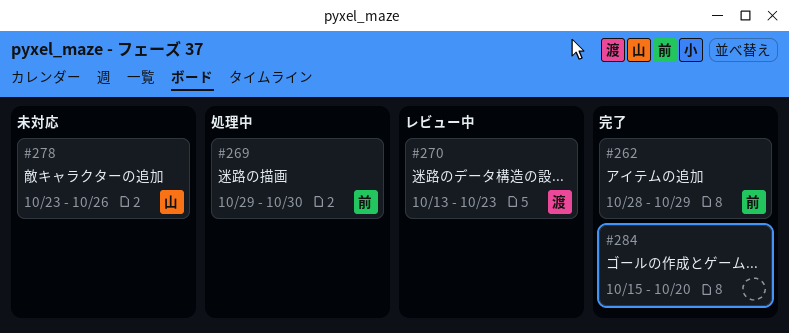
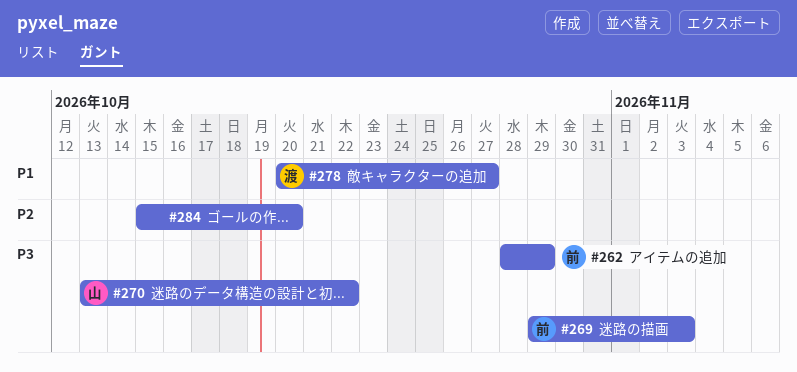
#269, due: Oct 30 -> Nov 3
#270, owner: 渡 -> 山
#270, due: Oct 23 -> Oct 22
#278, owner: 山 -> 渡
#278, start: Oct 23 -> Oct 20
#278, due: Oct 26 -> Oct 27

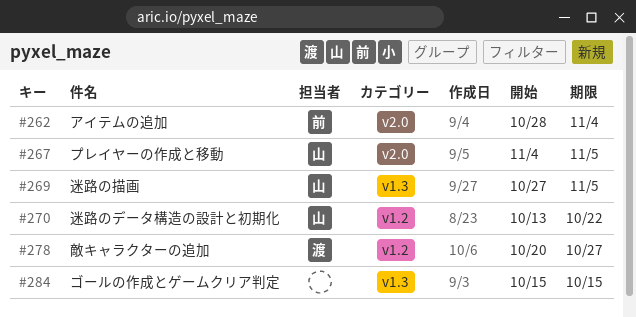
#262, due: Oct 29 -> Nov 4
#267: none -> present
#269, owner: 前 -> 山
#269, start: Oct 29 -> Oct 27
#269, due: Nov 3 -> Nov 5
#284, due: Oct 20 -> Oct 15

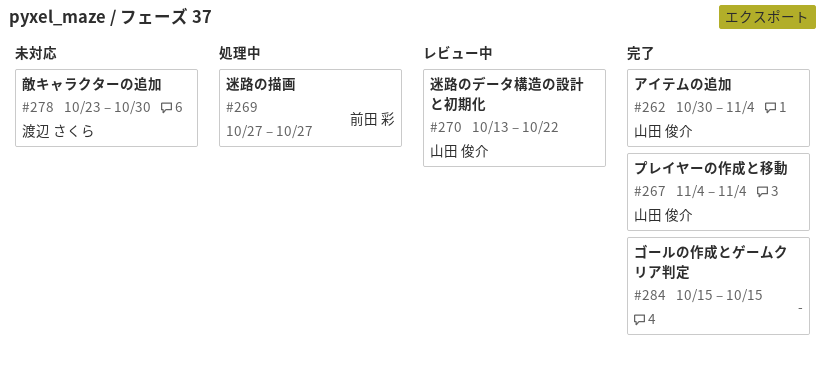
#262, owner: 前田 彩 -> 山田 俊介
#262, start: Oct 28 -> Oct 30
#267, due: Nov 5 -> Nov 4
#269, owner: 山田 俊介 -> 前田 彩
#269, due: Nov 5 -> Oct 27
#278, start: Oct 20 -> Oct 23
#278, due: Oct 27 -> Oct 30

